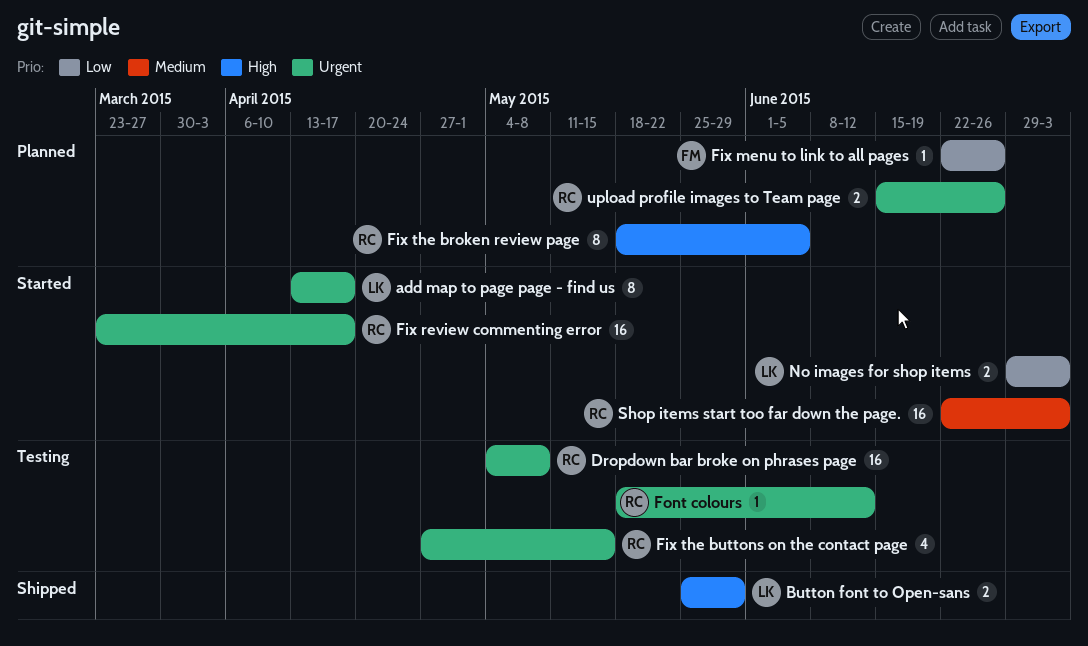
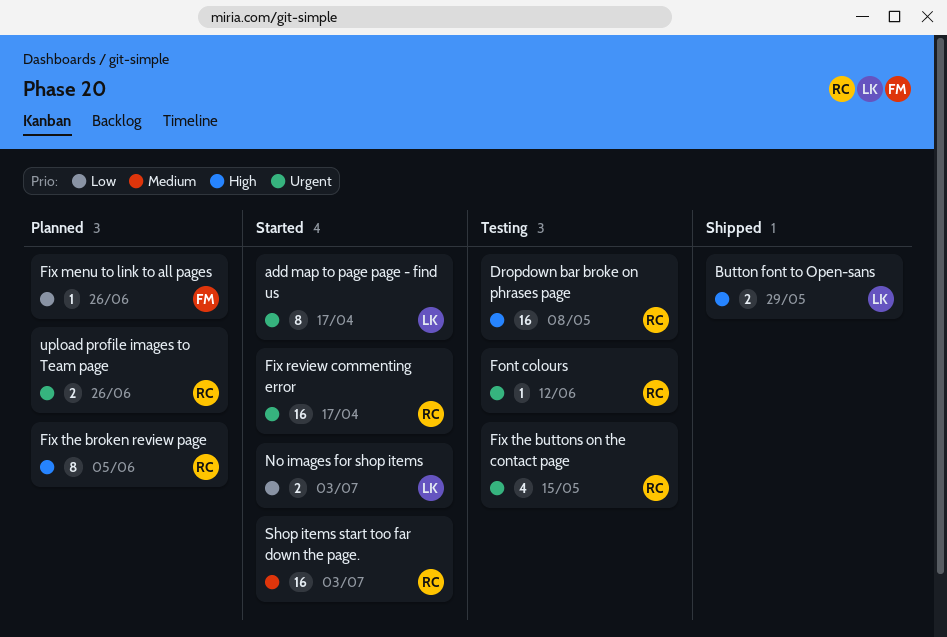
Dropdown bar broke on phrases page, priority: Urgent -> High

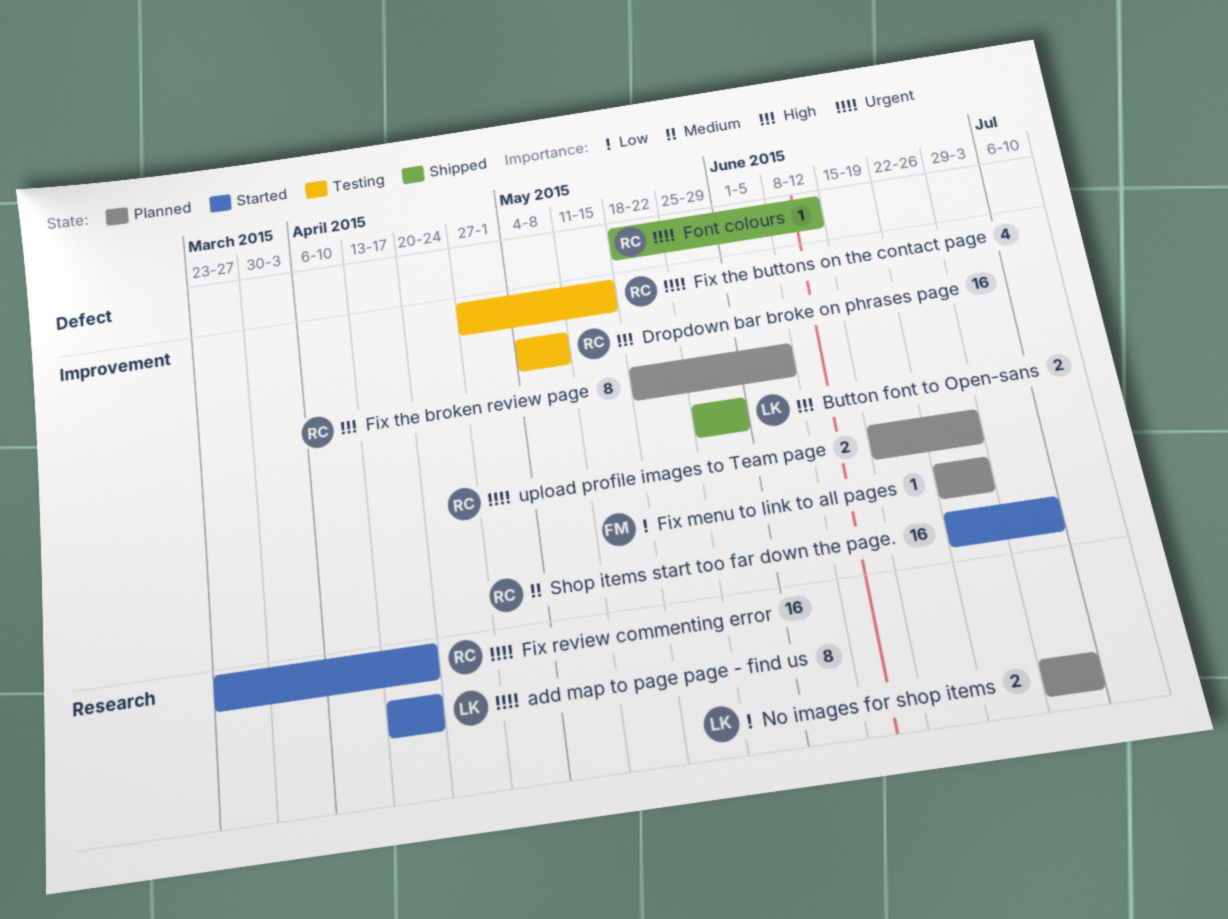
Font colours, status: Testing -> Shipped
No images for shop items, status: Started -> Planned

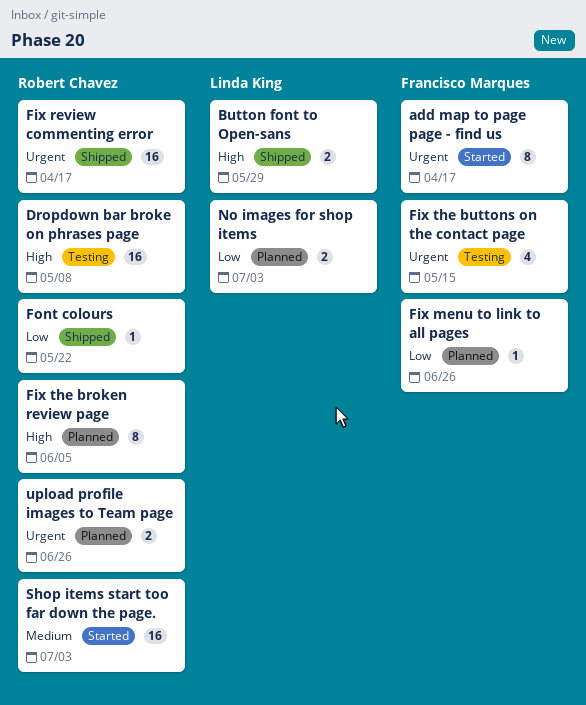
add map to page page - find us, owner: Linda King -> Francisco Marques
Fix review commenting error, status: Started -> Shipped
Fix the buttons on the contact page, owner: Robert Chavez -> Francisco Marques
Font colours, priority: Urgent -> Low
Font colours, due: Jun 12 -> May 22

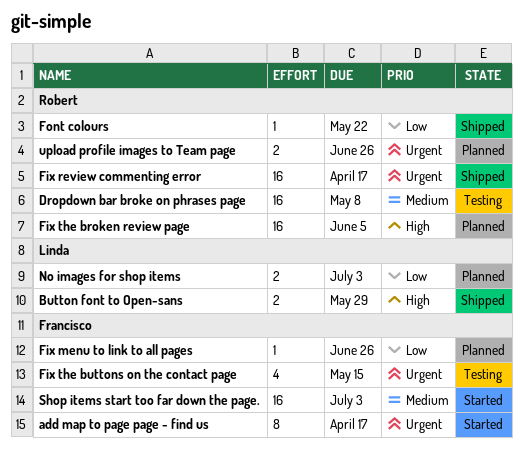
Dropdown bar broke on phrases page, priority: High -> Medium
Fix the broken review page, estimate: 8 -> 16
Shop items start too far down the page., owner: Robert Chavez -> Francisco Marques

